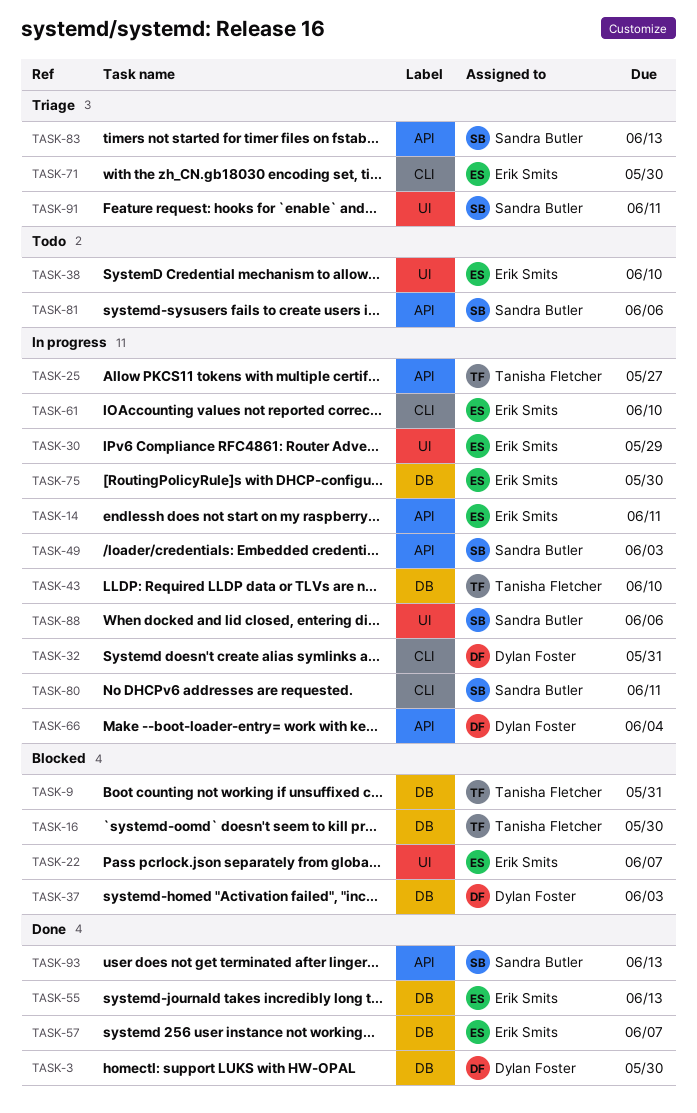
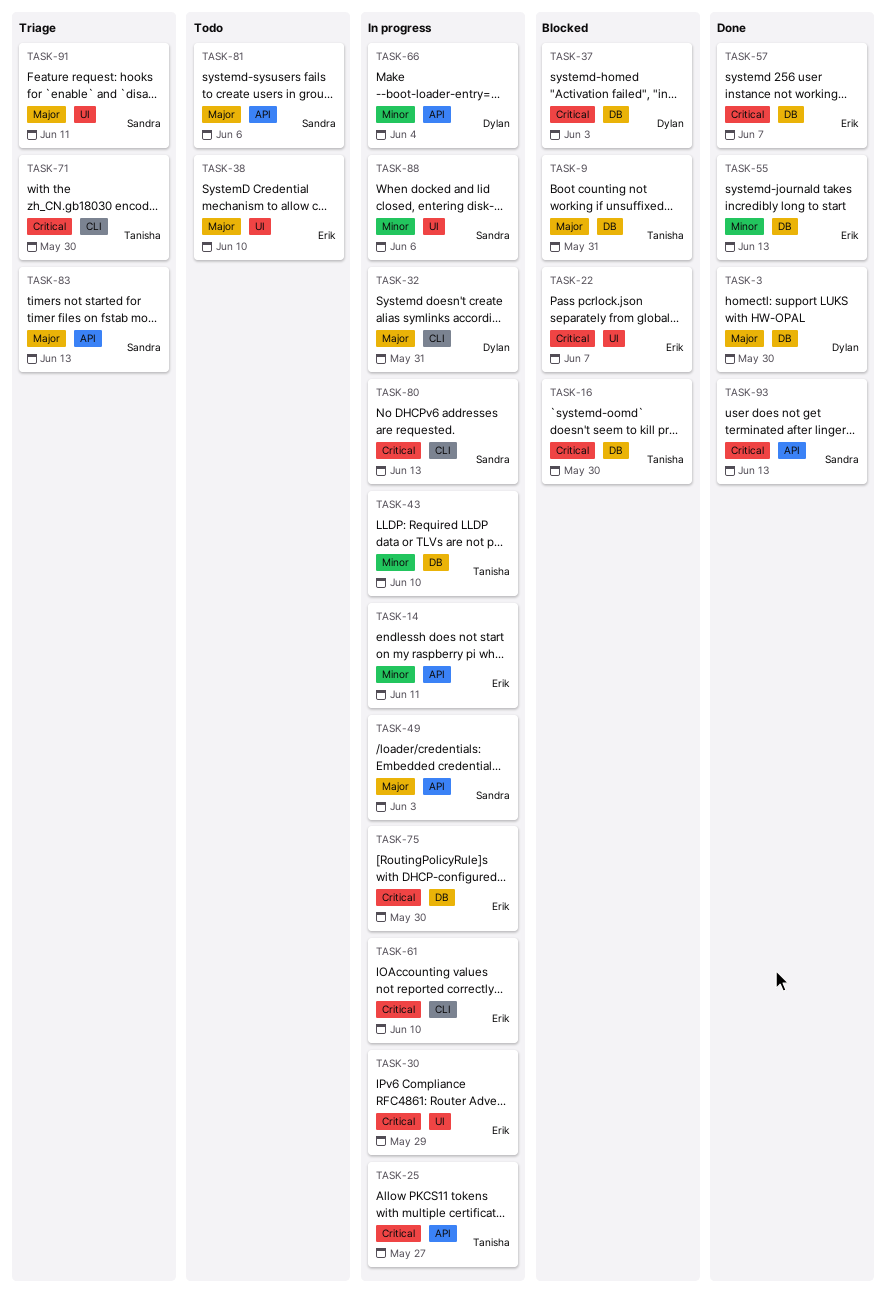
TASK-71, owner: Erik Smits -> Tanisha Fletcher
TASK-80, due: Jun 11 -> Jun 13

